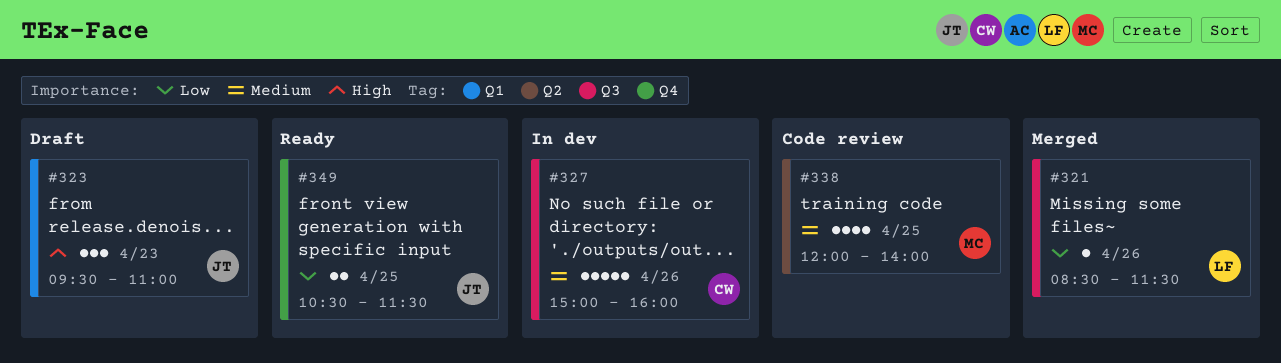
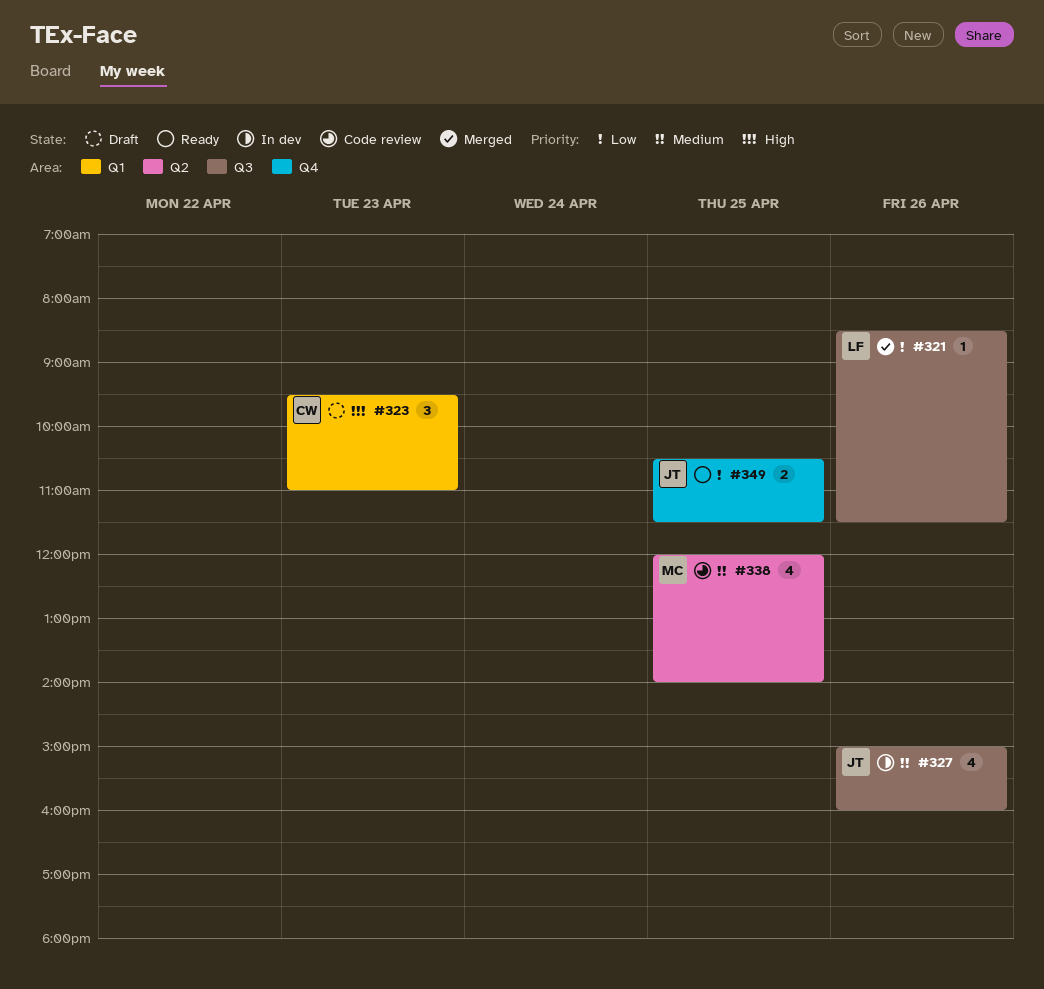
#323, owner: JT -> CW
#327, owner: CW -> JT
#327, estimate: 5 -> 4

